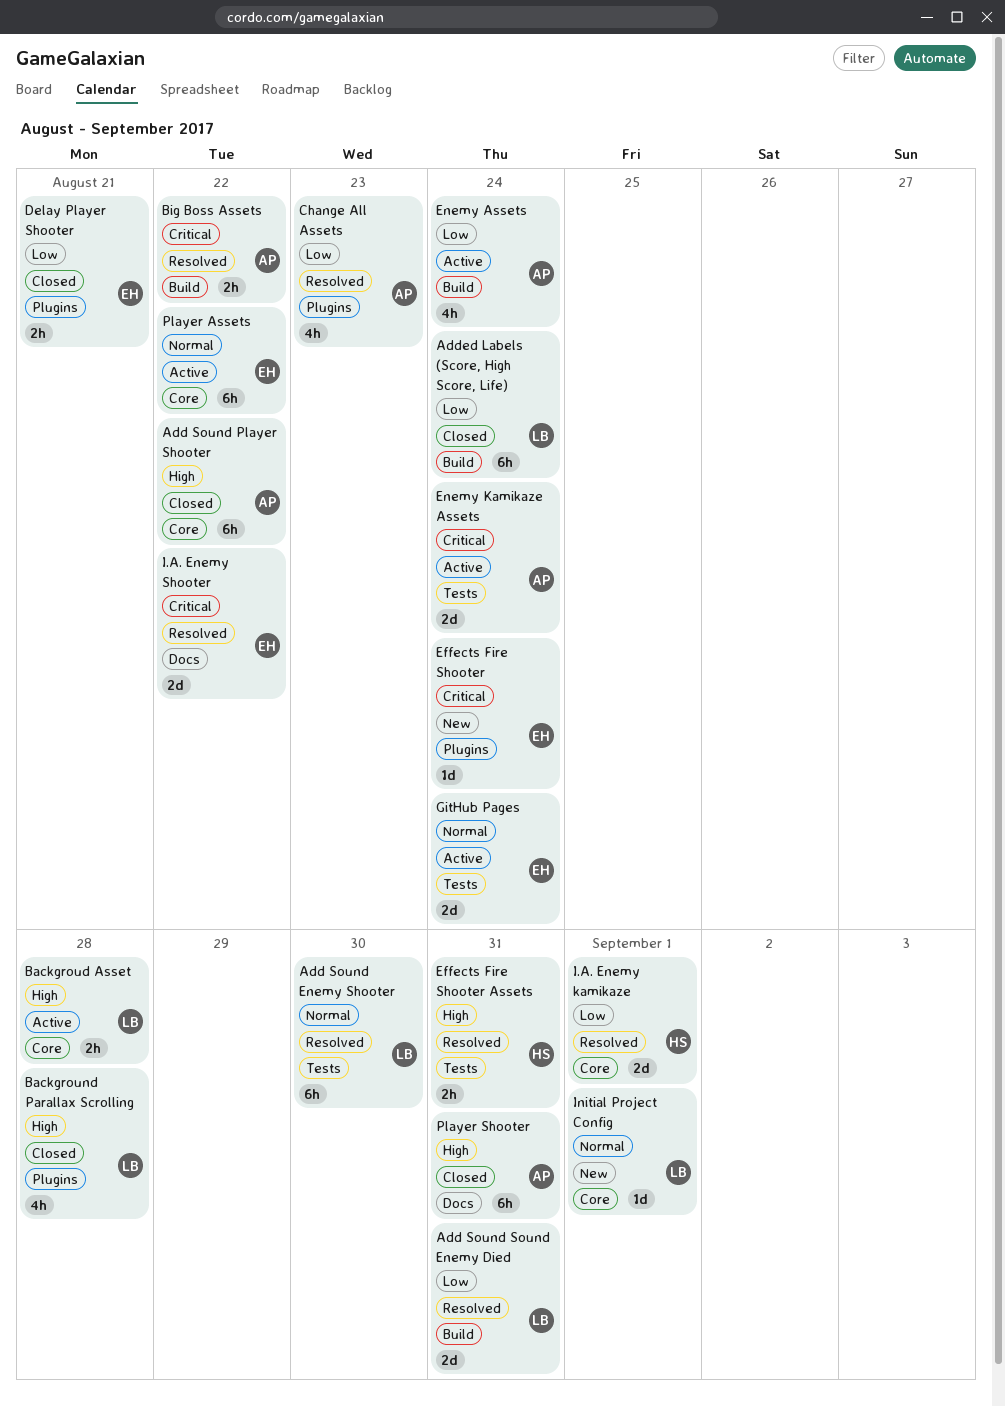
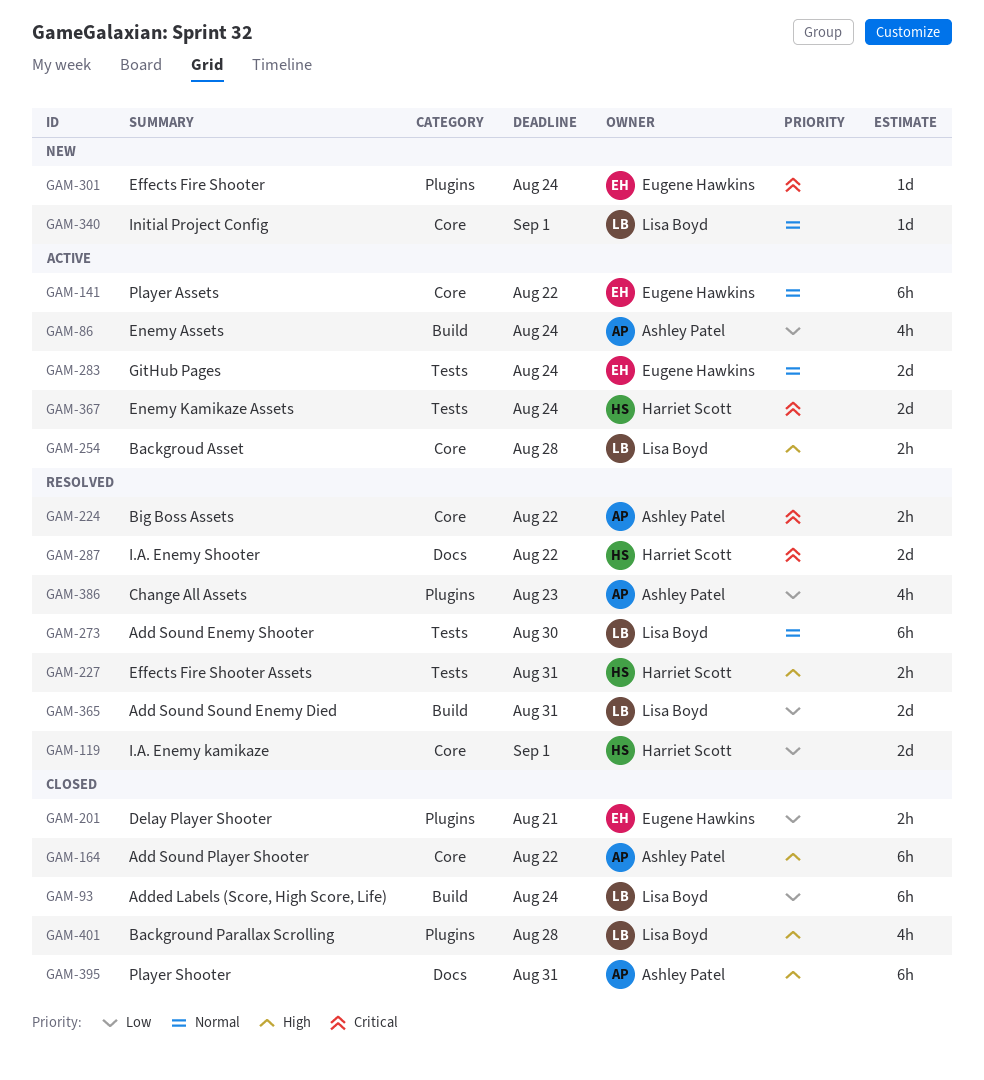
Big Boss Assets, label: Build -> Core
Enemy Kamikaze Assets, owner: Ashley Patel -> Harriet Scott
I.A. Enemy Shooter, owner: Eugene Hawkins -> Harriet Scott

